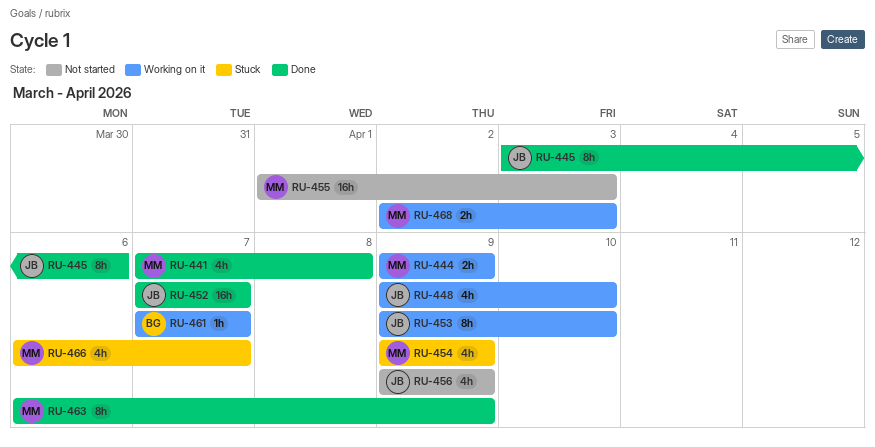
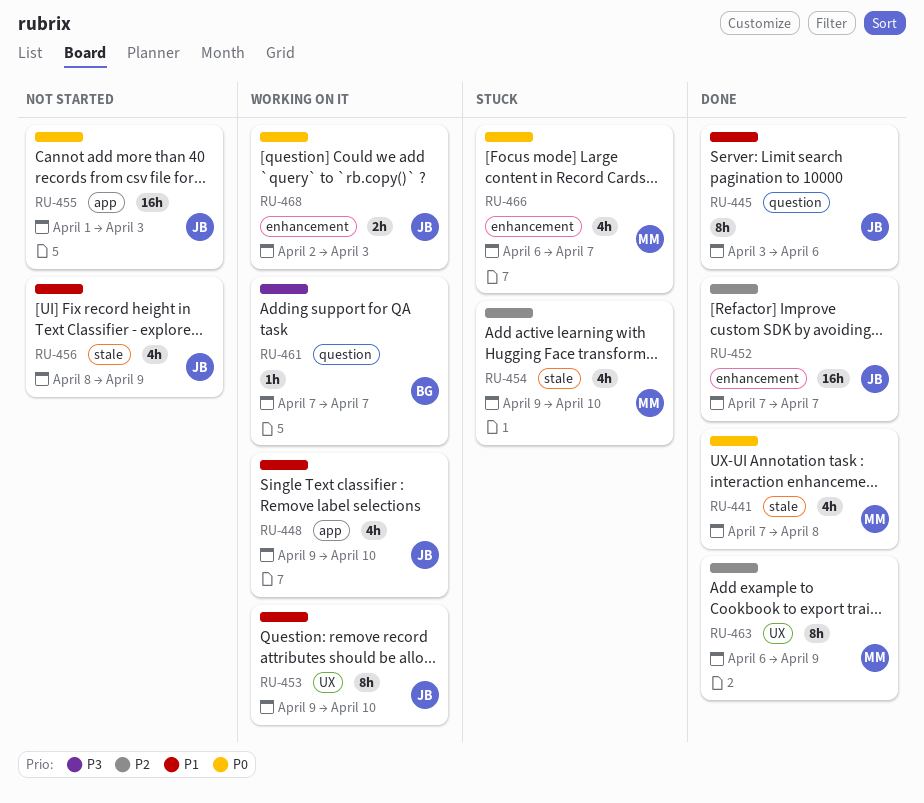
RU-444: present -> none
RU-454, due: Apr 9 -> Apr 10
RU-455, owner: MM -> JB
RU-456, start: Apr 9 -> Apr 8
RU-468, owner: MM -> JB

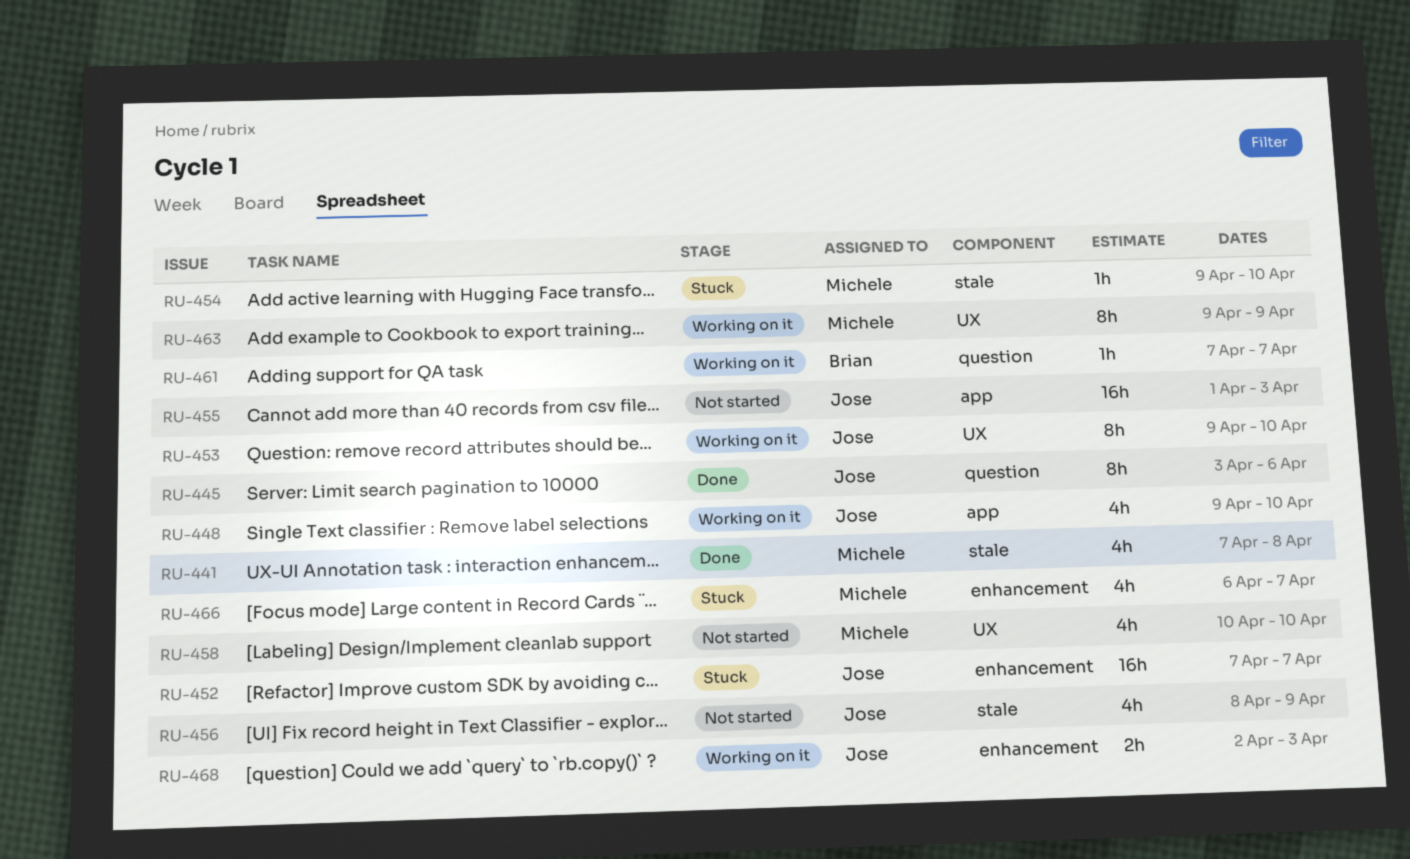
RU-452, status: Done -> Stuck
RU-454, estimate: 4h -> 1h
RU-458: none -> present
RU-463, status: Done -> Working on it
RU-463, start: Apr 6 -> Apr 9

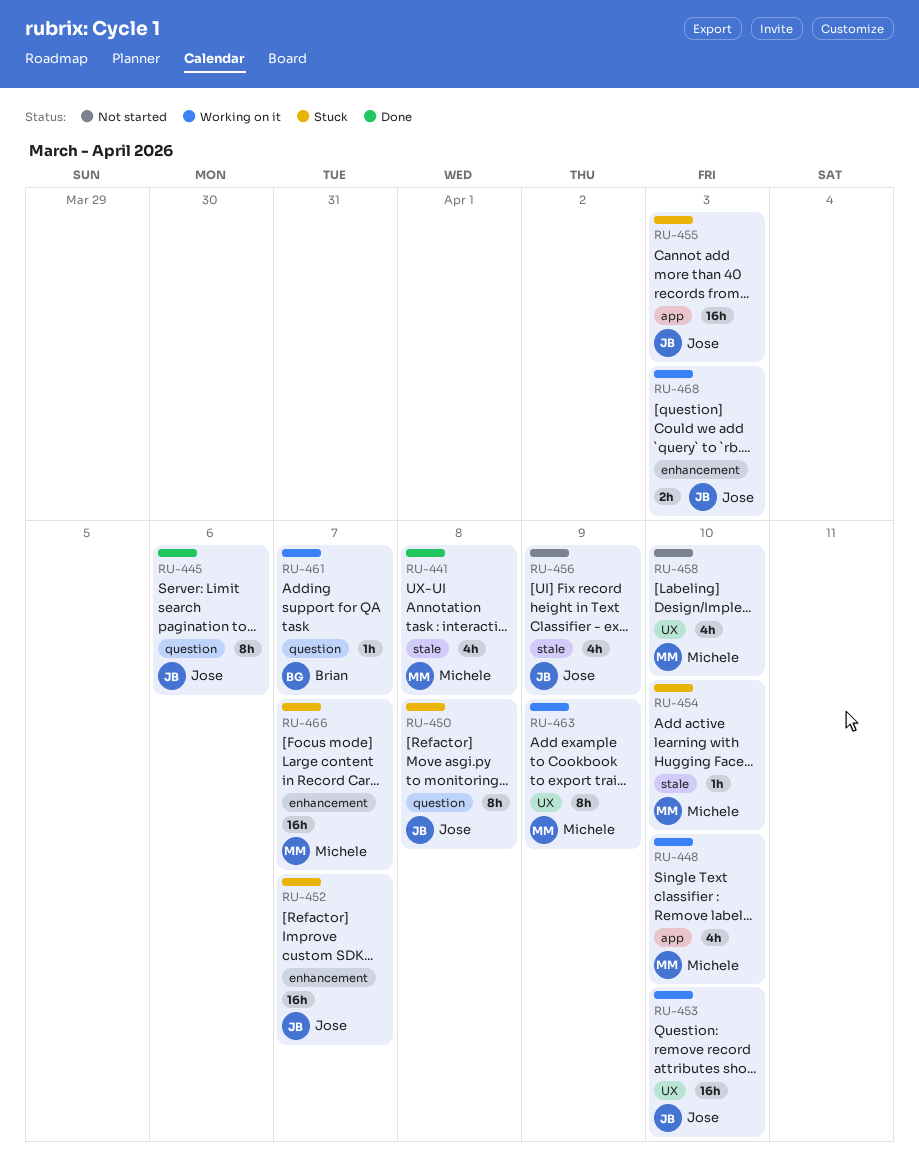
RU-448, owner: Jose -> Michele
RU-450: none -> present
RU-453, estimate: 8h -> 16h
RU-455, status: Not started -> Stuck
RU-466, estimate: 4h -> 16h

